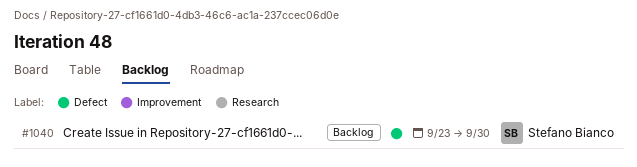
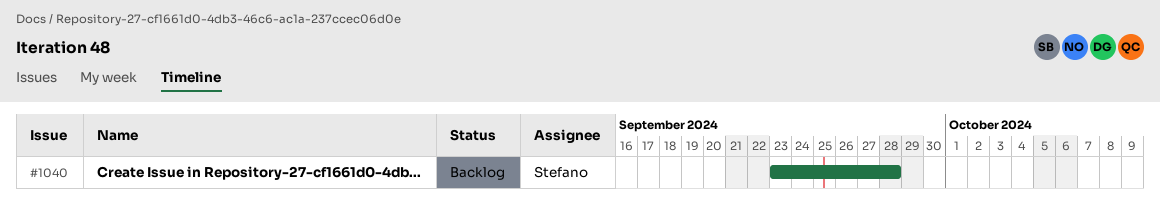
#1040, due: Sep 30 -> Sep 28

